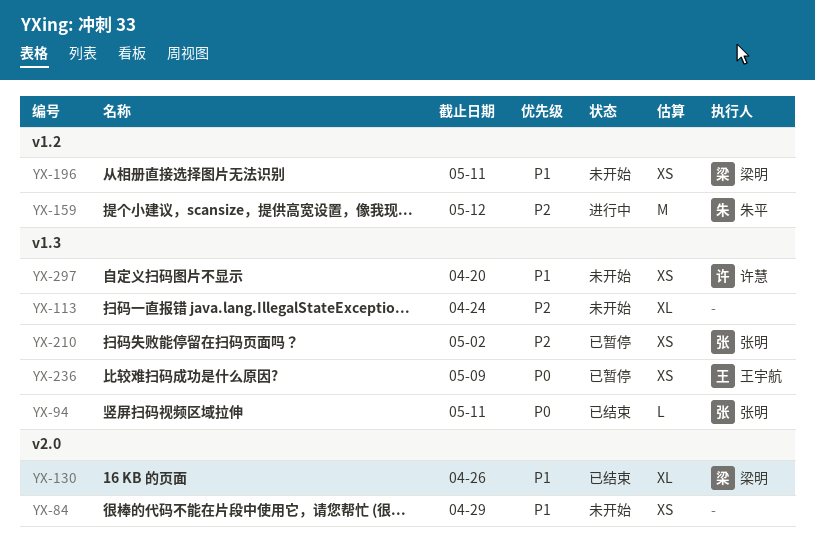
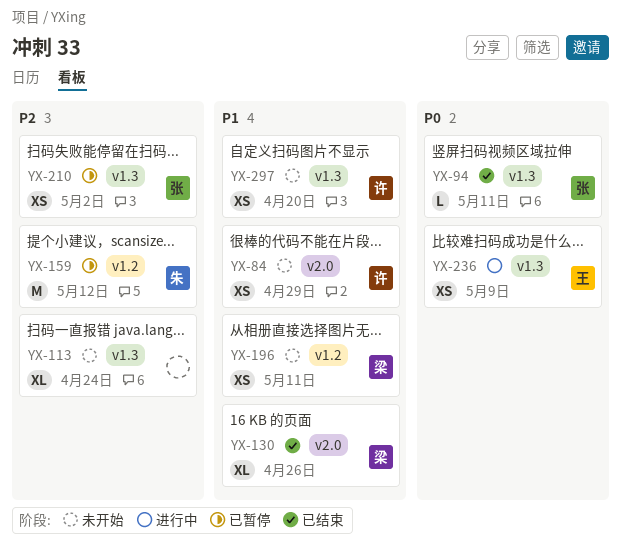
YX-84, owner: none -> 许慧
YX-159, status: 进行中 -> 已暂停
YX-236, status: 已暂停 -> 进行中

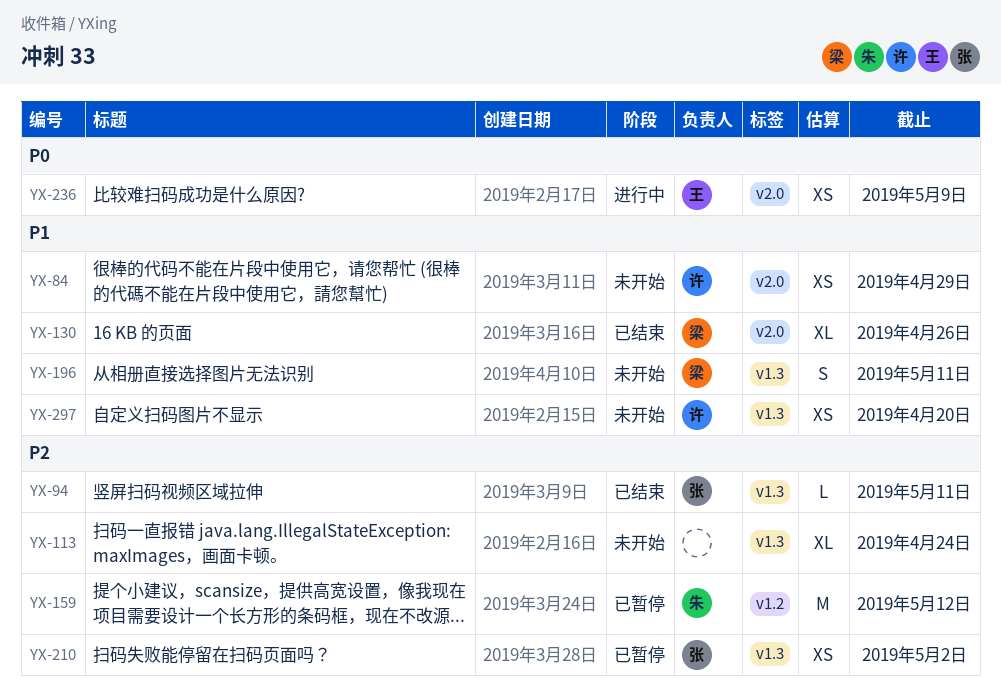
YX-94, priority: P0 -> P2
YX-196, label: v1.2 -> v1.3
YX-196, estimate: XS -> S
YX-236, label: v1.3 -> v2.0

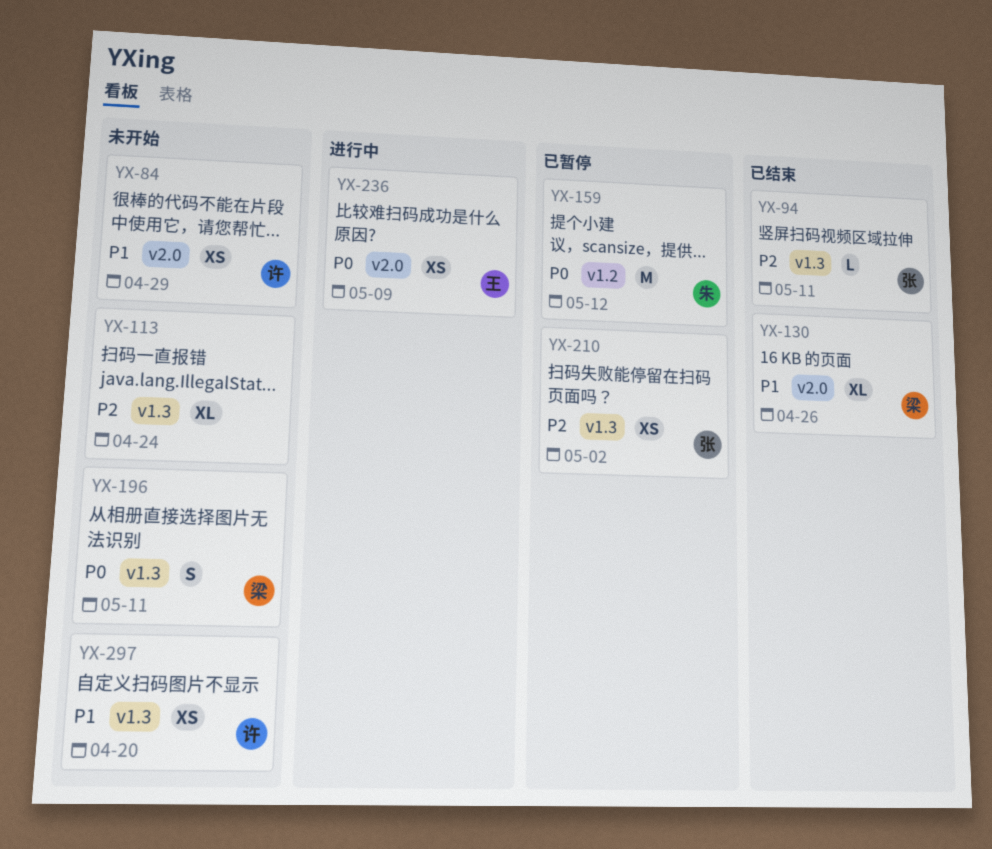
YX-159, priority: P2 -> P0
YX-196, priority: P1 -> P0

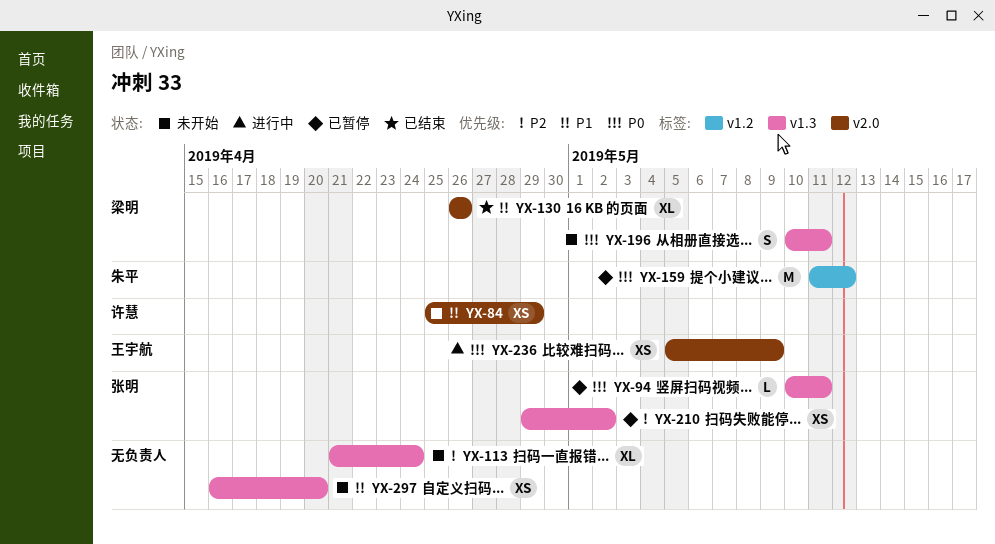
YX-94, status: 已结束 -> 已暂停
YX-94, priority: P2 -> P0
YX-297, owner: 许慧 -> none

